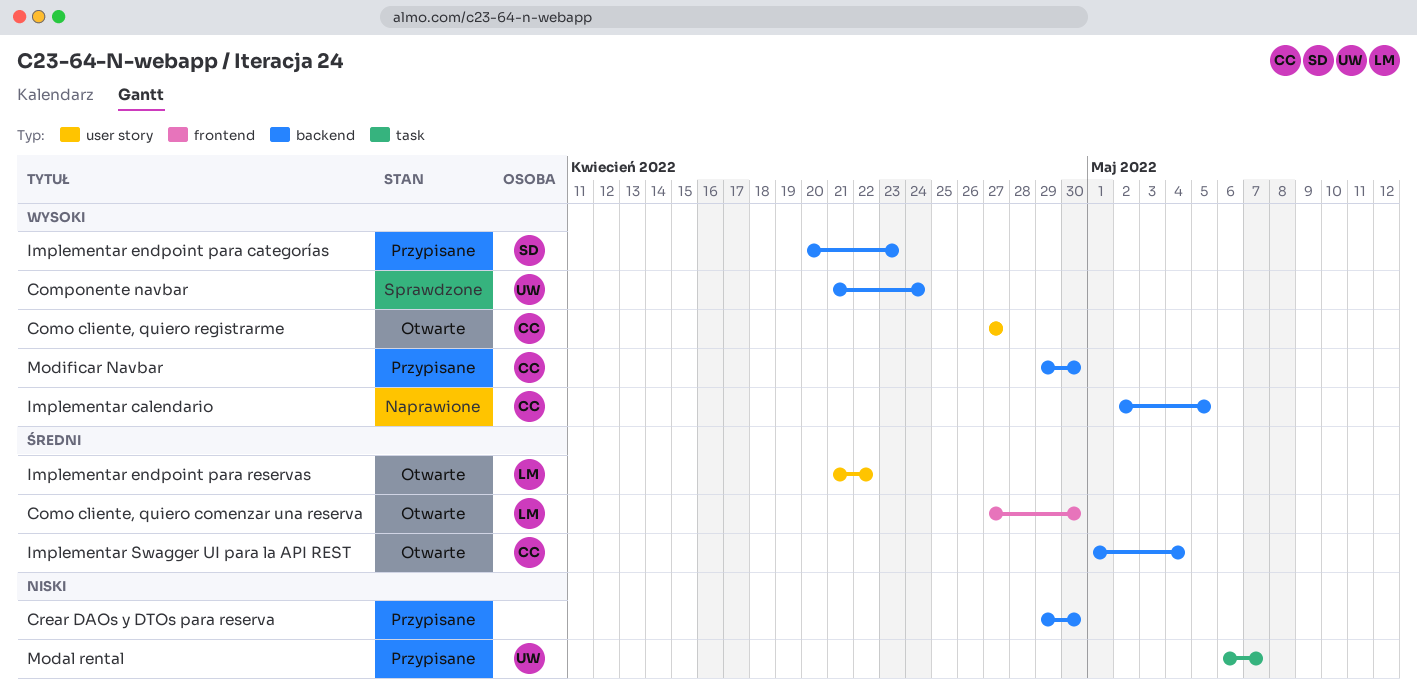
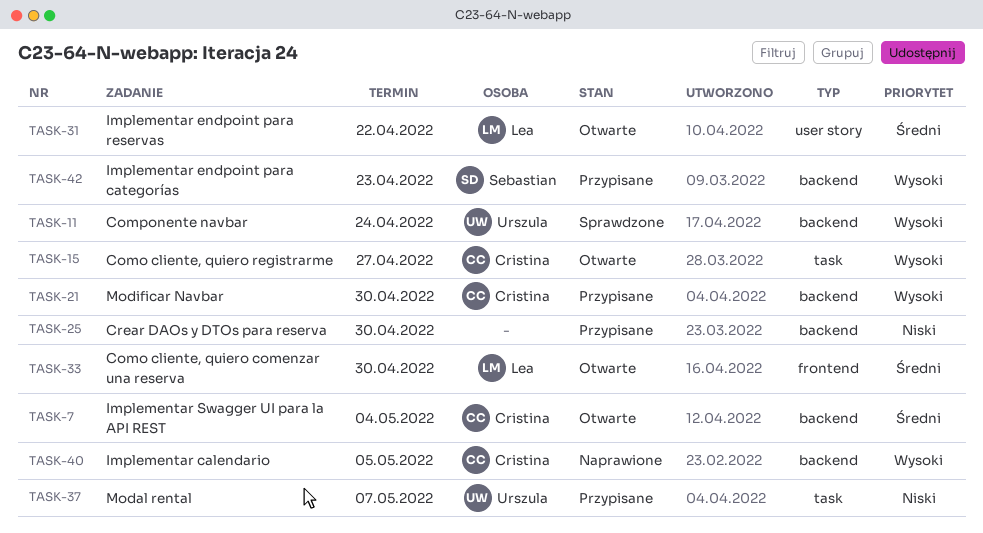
Como cliente, quiero registrarme, label: user story -> task

